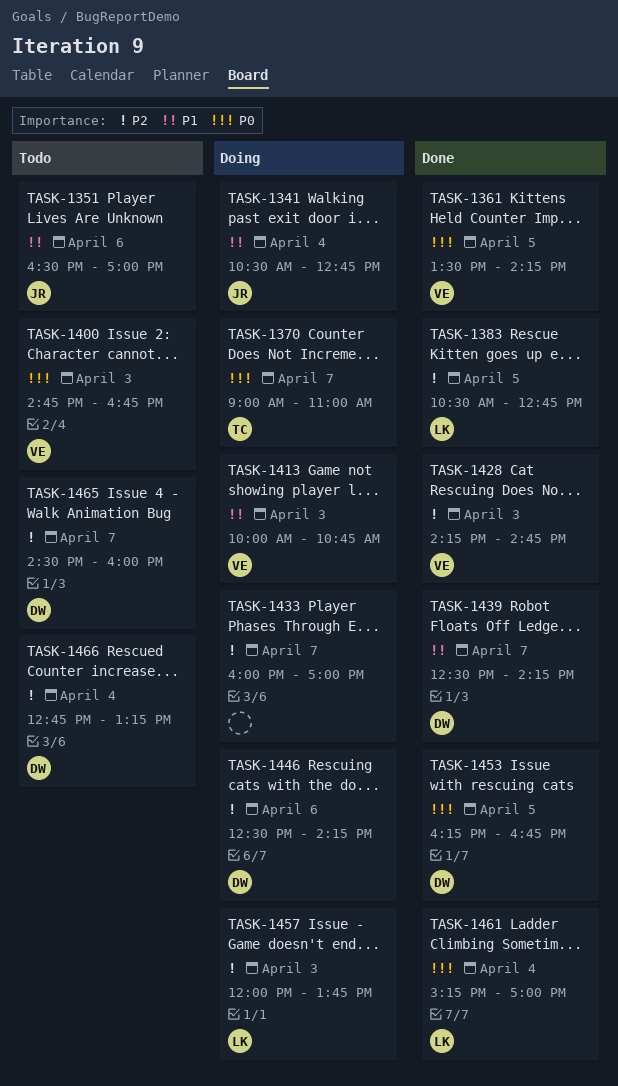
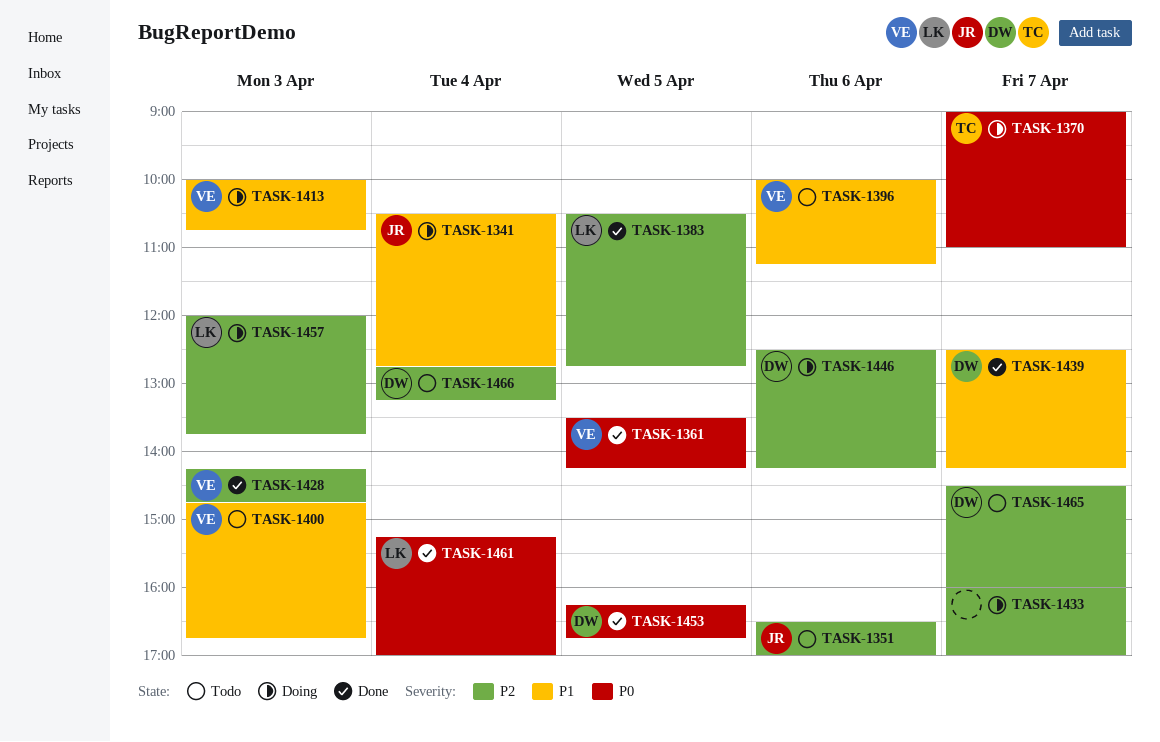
TASK-1351, priority: P1 -> P2
TASK-1396: none -> present
TASK-1400, priority: P0 -> P1

